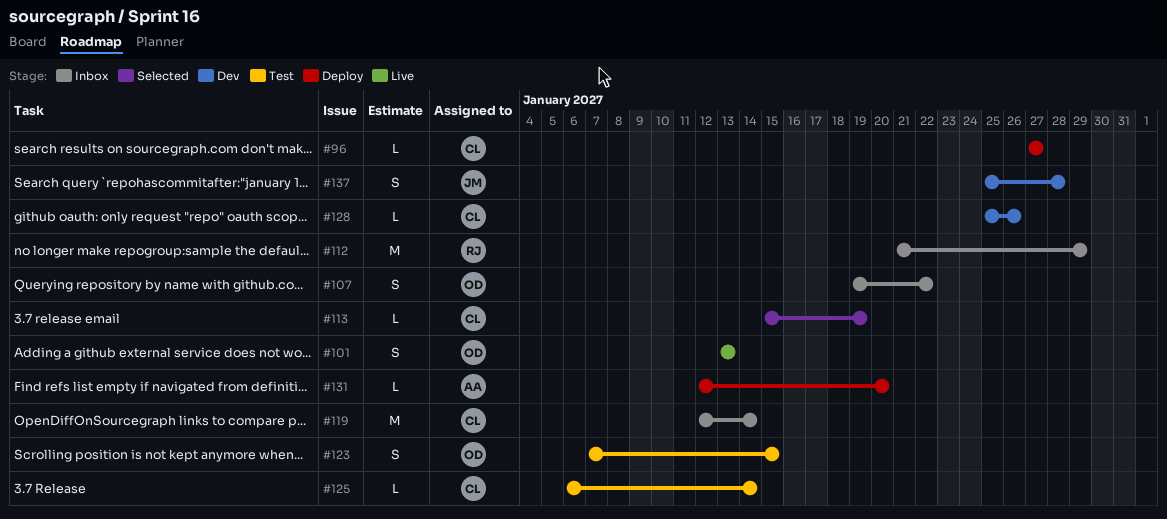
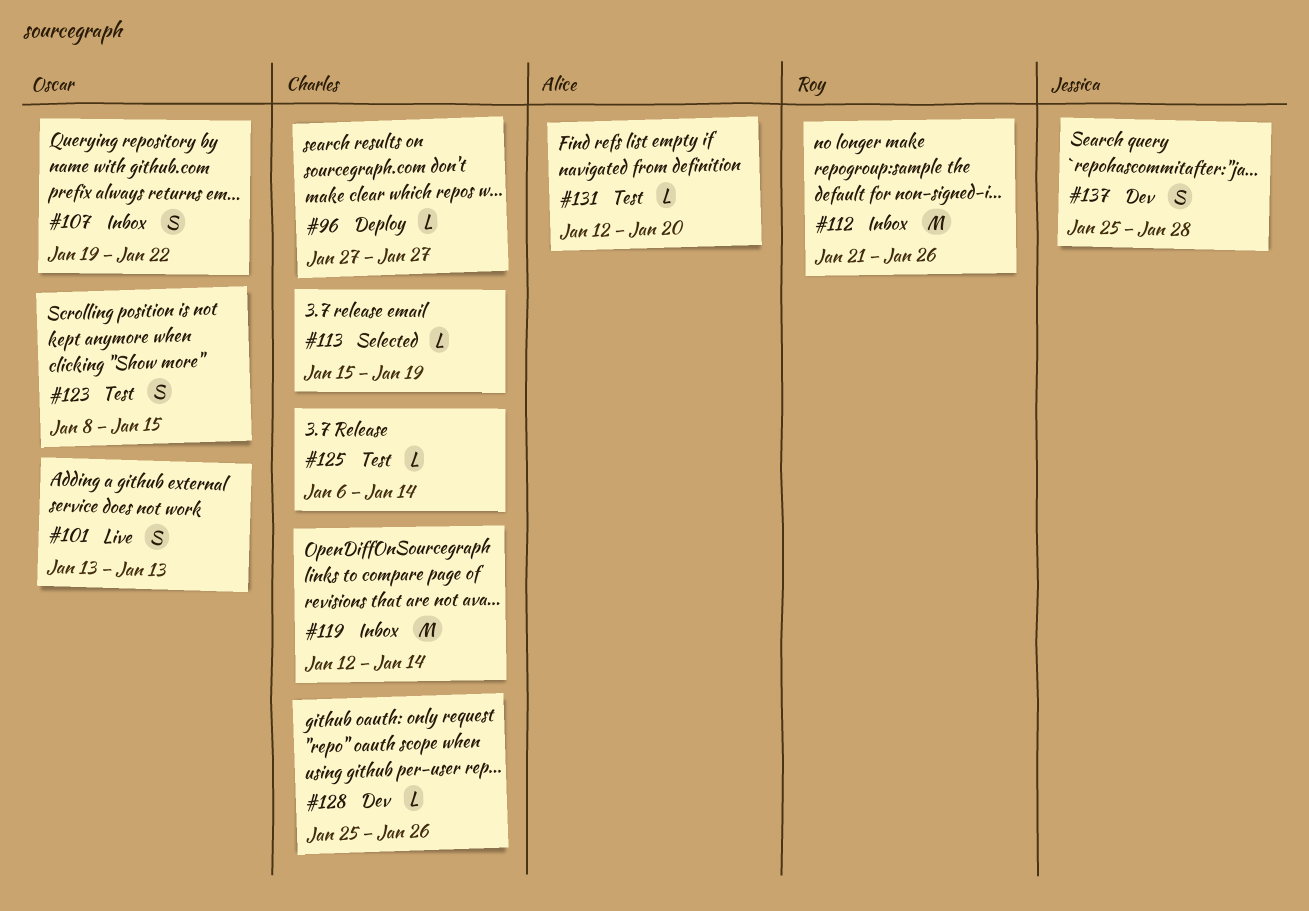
#112, due: Jan 29 -> Jan 26
#123, start: Jan 7 -> Jan 8
#131, status: Deploy -> Test

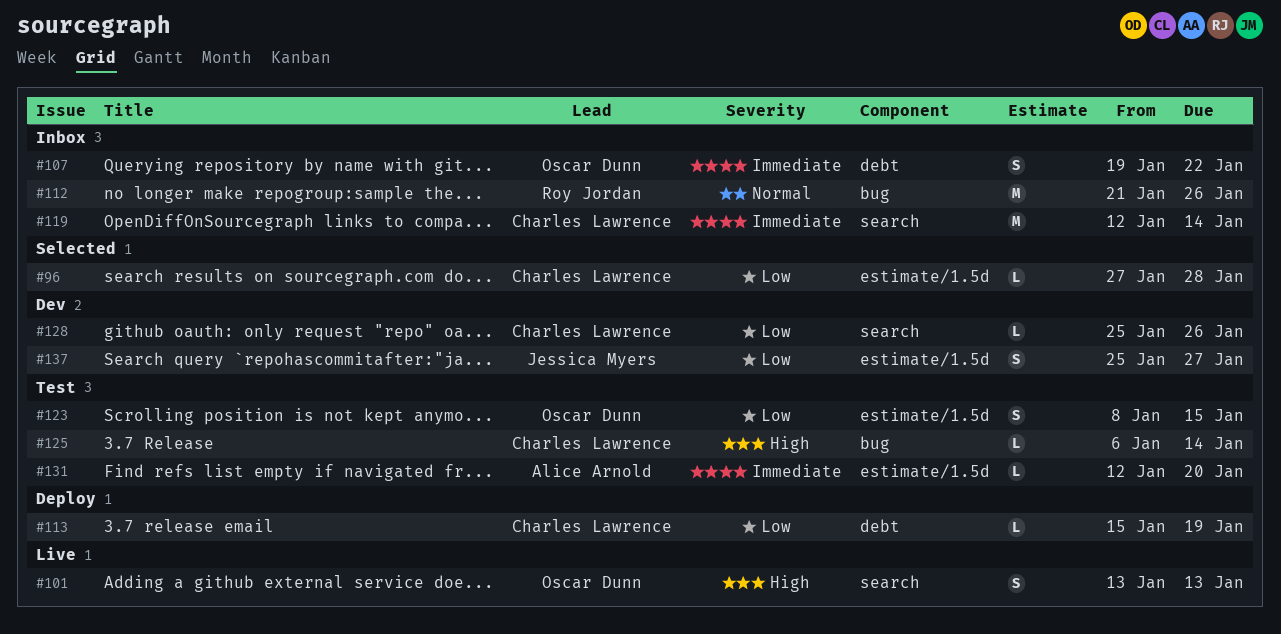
#96, status: Deploy -> Selected
#96, due: Jan 27 -> Jan 28
#113, status: Selected -> Deploy
#137, due: Jan 28 -> Jan 27

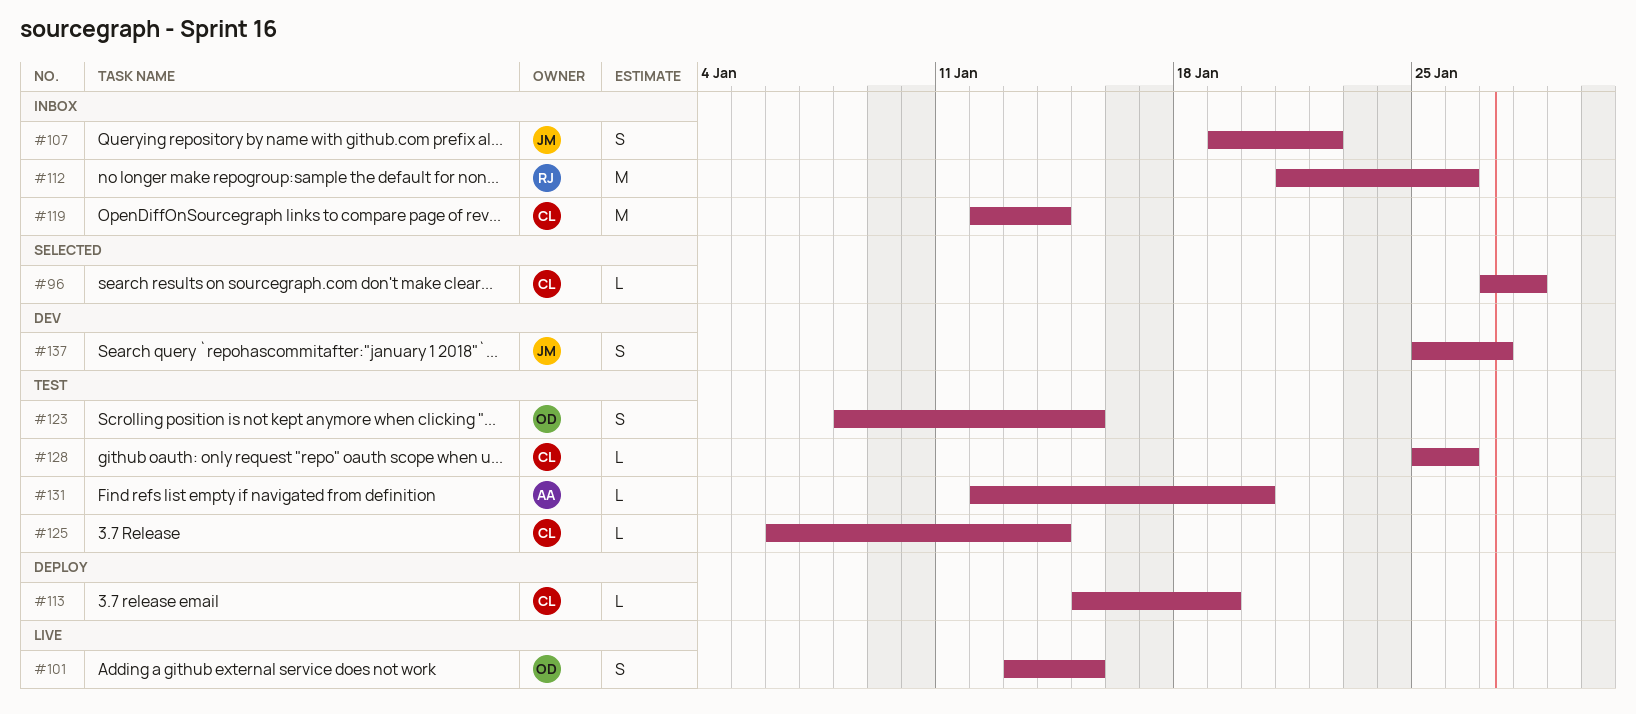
#101, due: Jan 13 -> Jan 15
#107, owner: Oscar Dunn -> Jessica Myers
#128, status: Dev -> Test

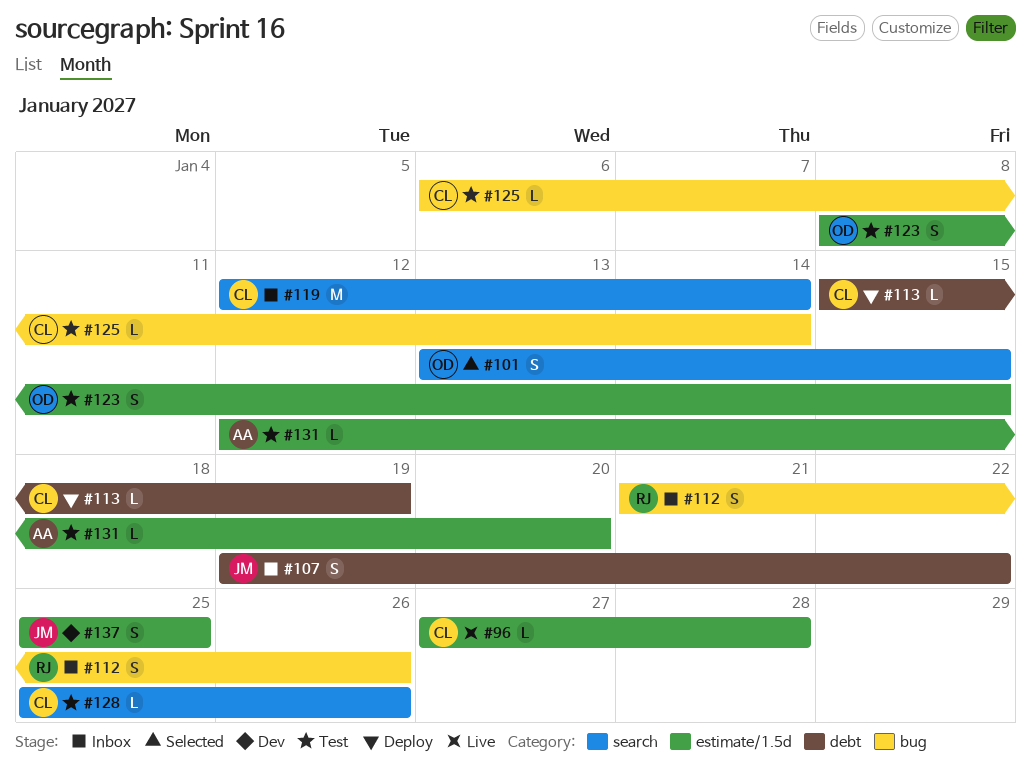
#96, status: Selected -> Live
#101, status: Live -> Selected
#112, estimate: M -> S
#137, due: Jan 27 -> Jan 25

